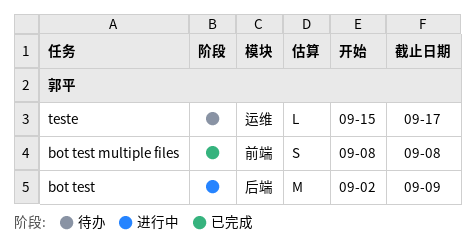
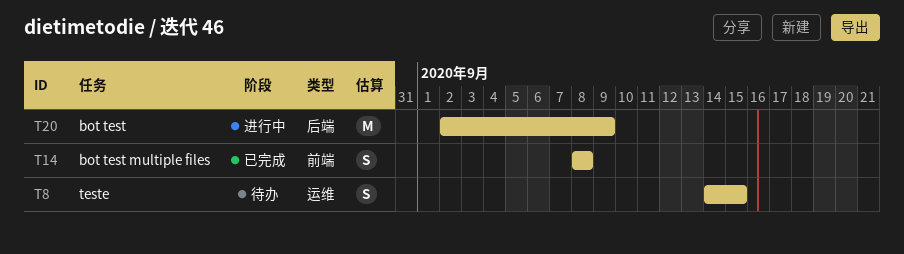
teste, estimate: L -> S
teste, start: Sep 15 -> Sep 14
teste, due: Sep 17 -> Sep 15

